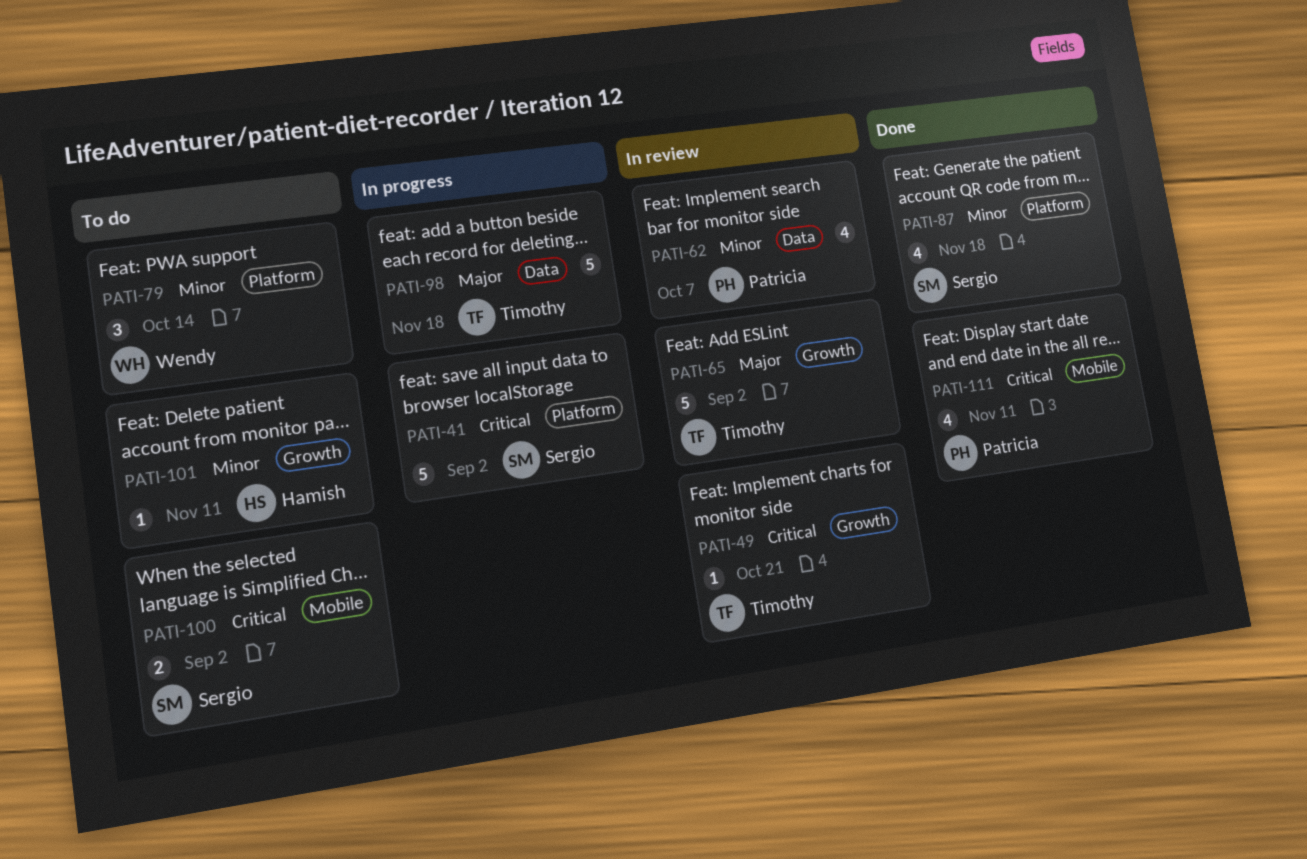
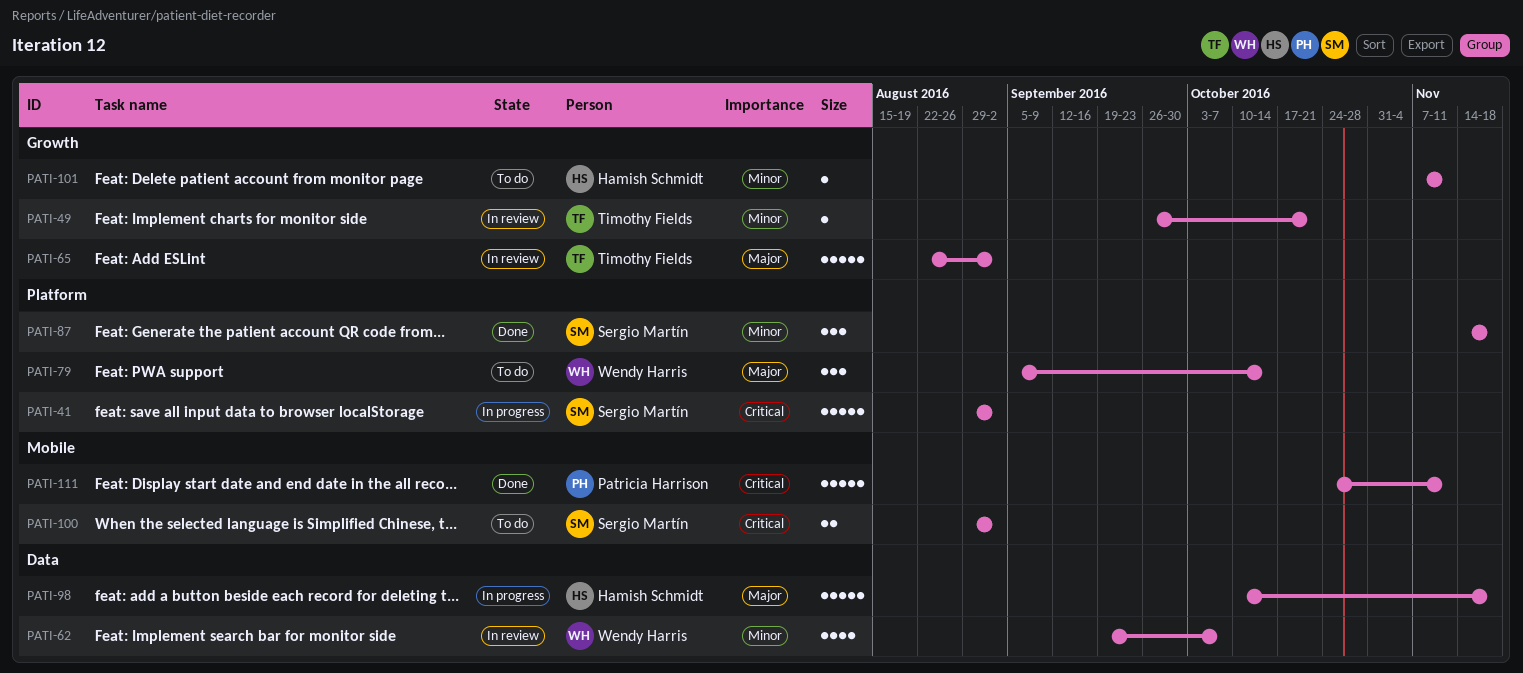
PATI-49, priority: Critical -> Minor
PATI-62, owner: Patricia Harrison -> Wendy Harris
PATI-79, priority: Minor -> Major
PATI-87, estimate: 4 -> 3
PATI-98, owner: Timothy Fields -> Hamish Schmidt
PATI-111, estimate: 4 -> 5

